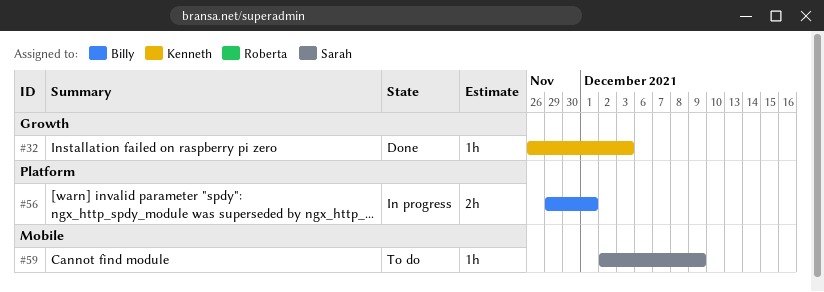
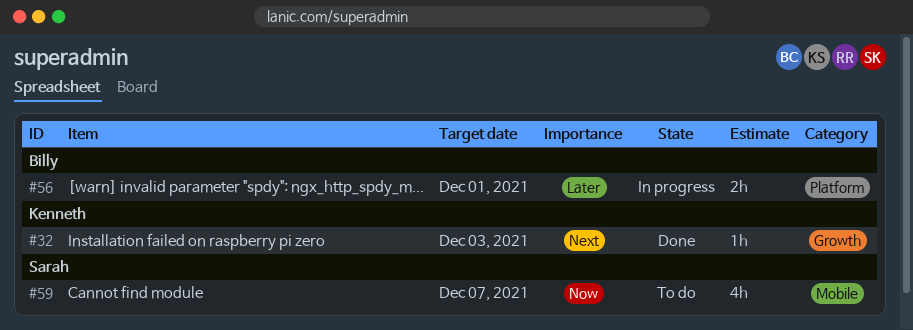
#59, estimate: 1h -> 4h
#59, due: Dec 9 -> Dec 7

